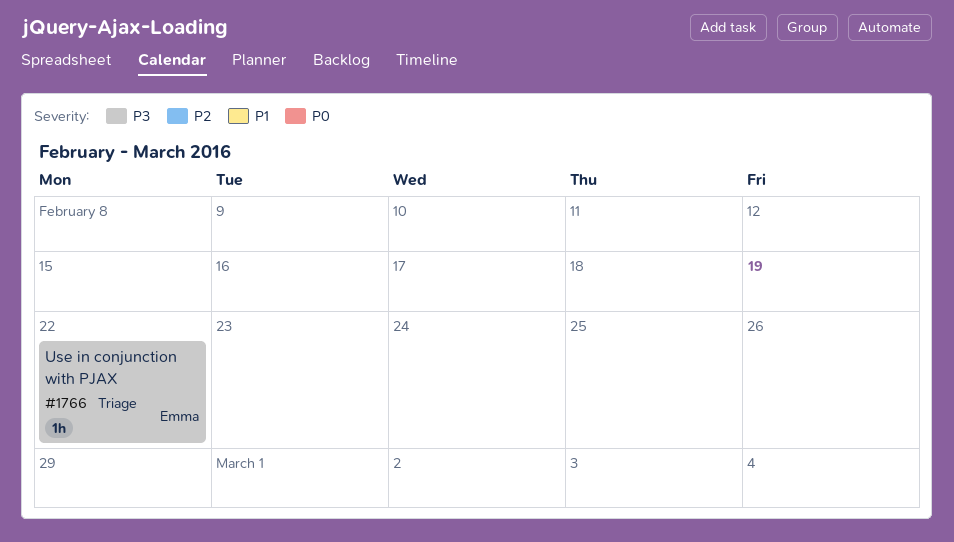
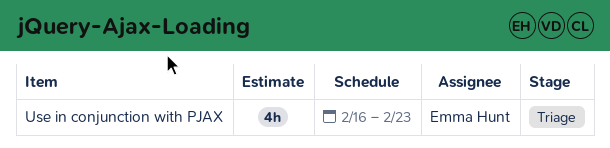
Use in conjunction with PJAX, estimate: 1h -> 4h
Use in conjunction with PJAX, due: Feb 22 -> Feb 23

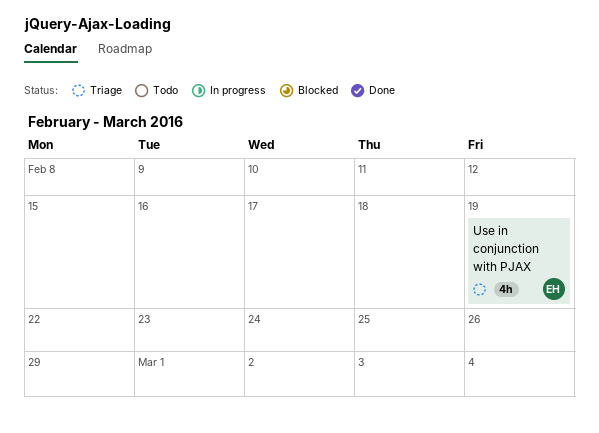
Use in conjunction with PJAX, due: Feb 23 -> Feb 19

